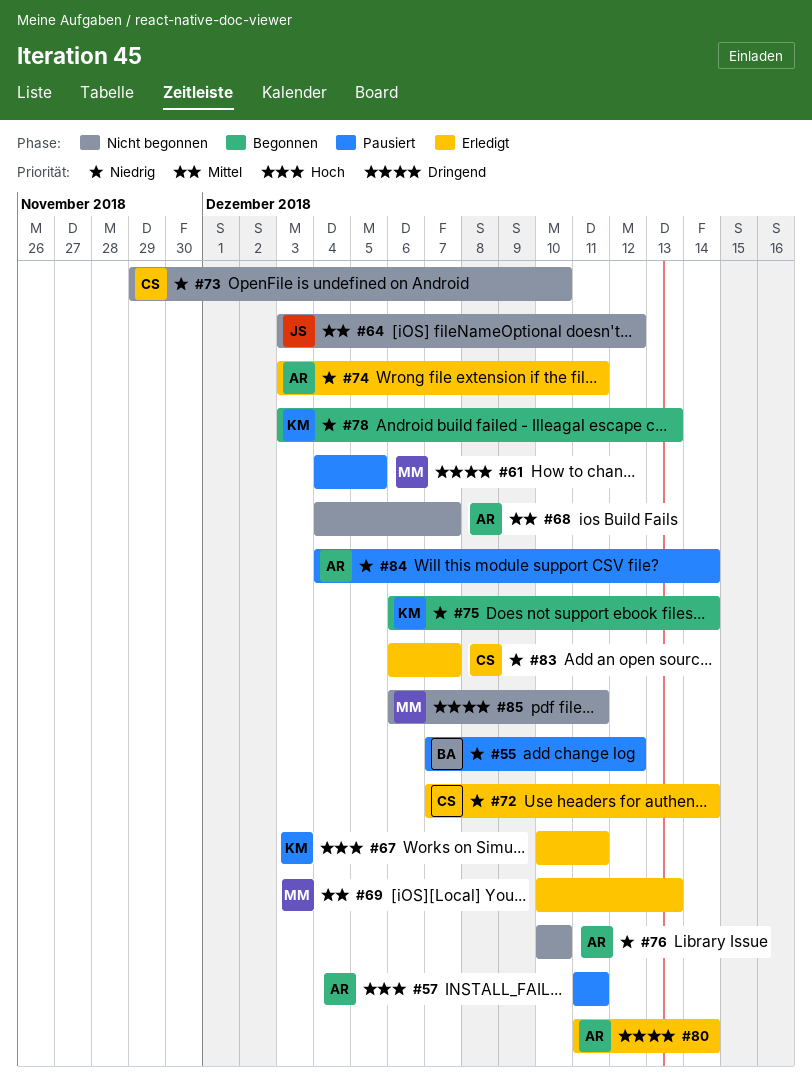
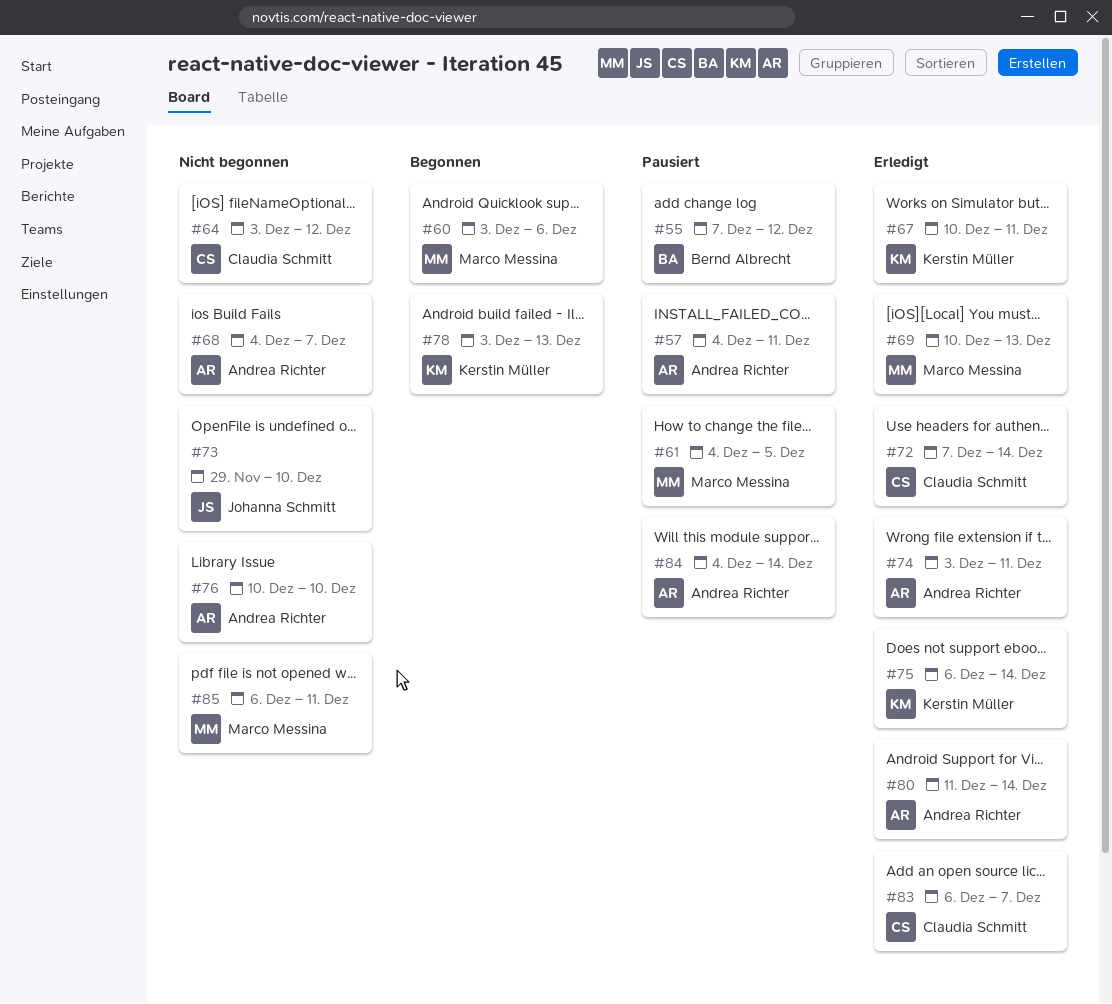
#57, start: Dec 11 -> Dec 4
#60: none -> present
#64, owner: Johanna Schmitt -> Claudia Schmitt
#73, owner: Claudia Schmitt -> Johanna Schmitt
#75, status: Begonnen -> Erledigt

